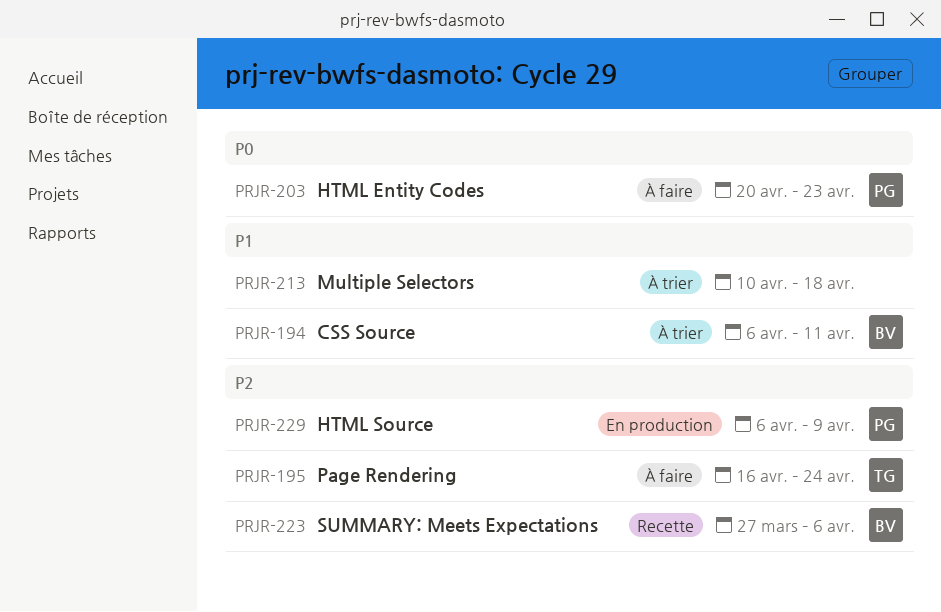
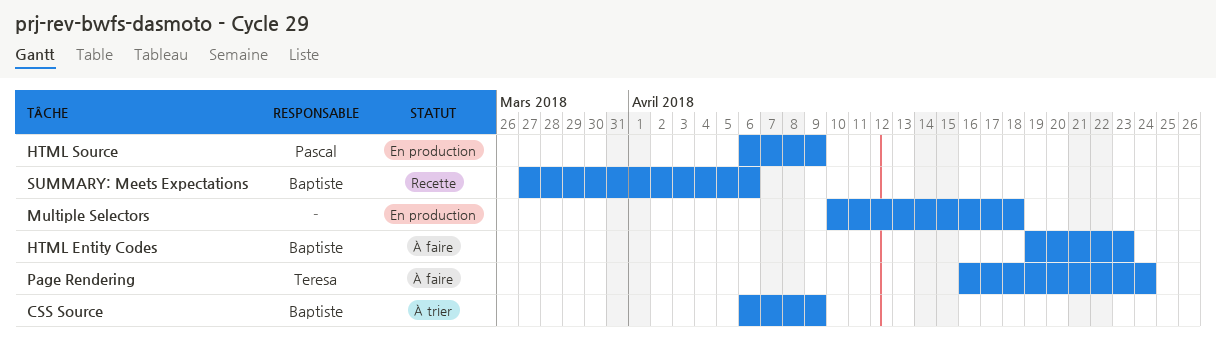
CSS Source, due: Apr 11 -> Apr 9
HTML Entity Codes, owner: Pascal -> Baptiste
HTML Entity Codes, start: Apr 20 -> Apr 19
Multiple Selectors, status: À trier -> En production

